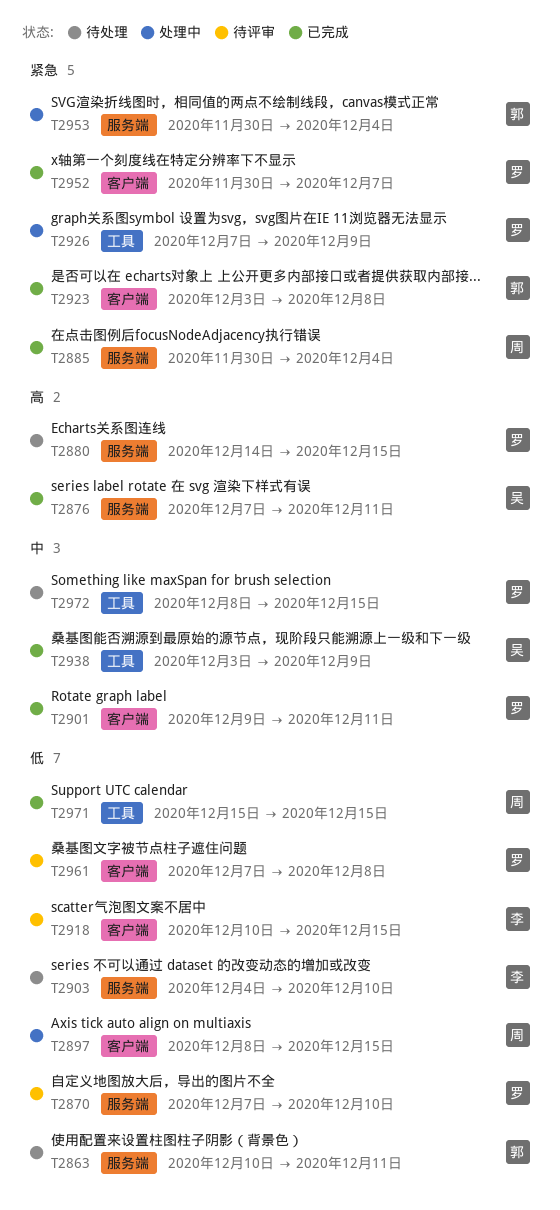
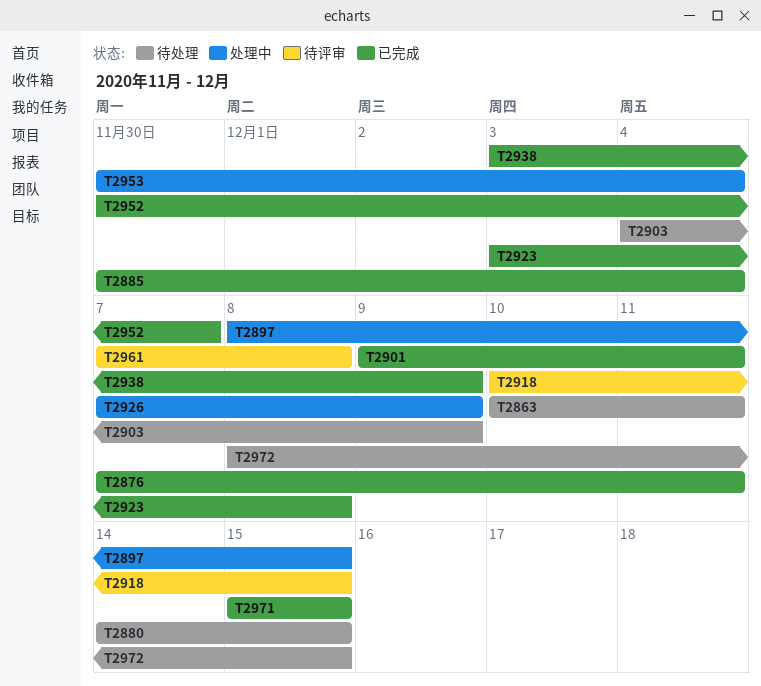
T2870: present -> none
T2903, due: Dec 10 -> Dec 9

